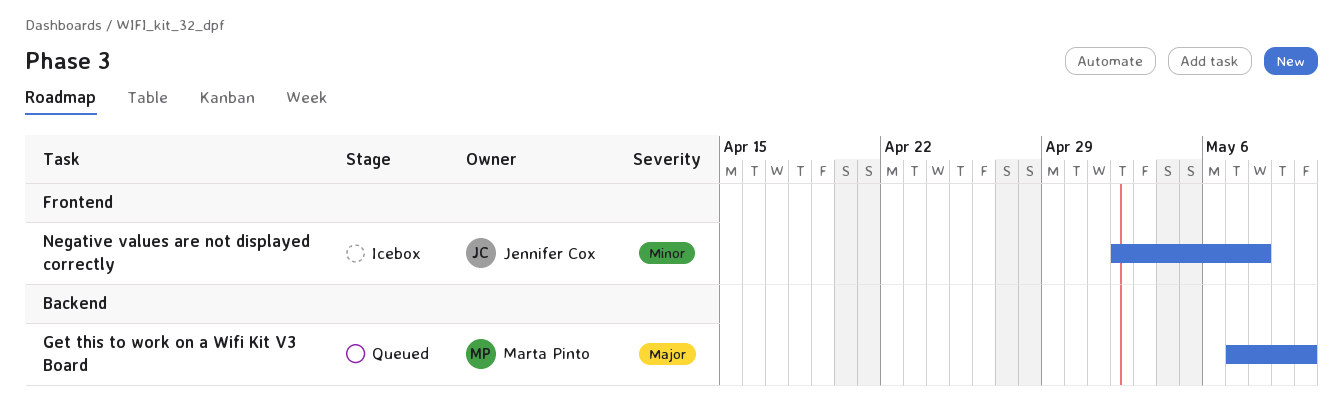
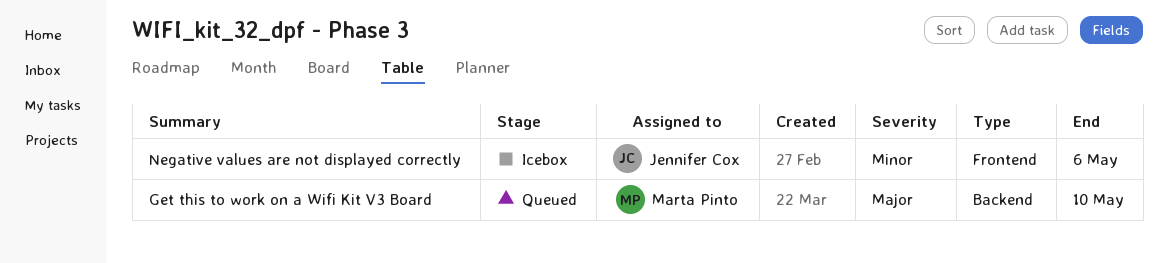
Negative values are not displayed correctly, due: May 8 -> May 6

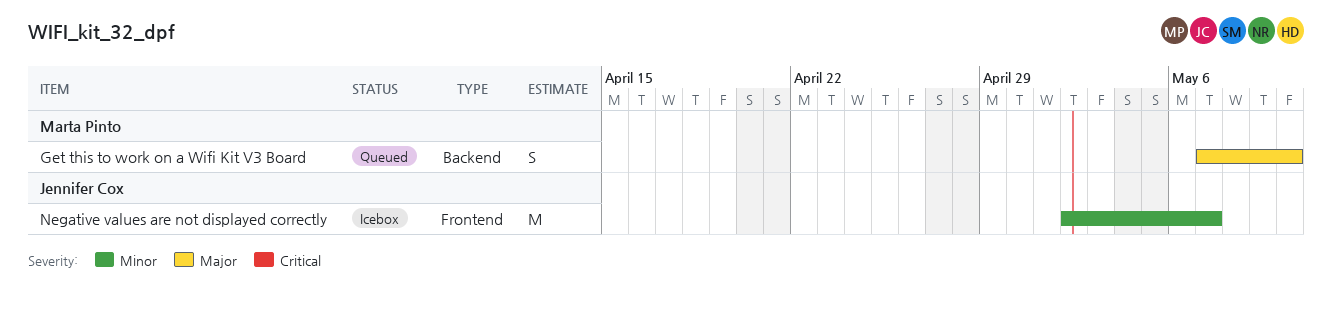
Negative values are not displayed correctly, due: May 6 -> May 7

